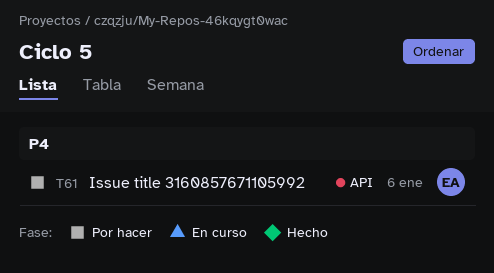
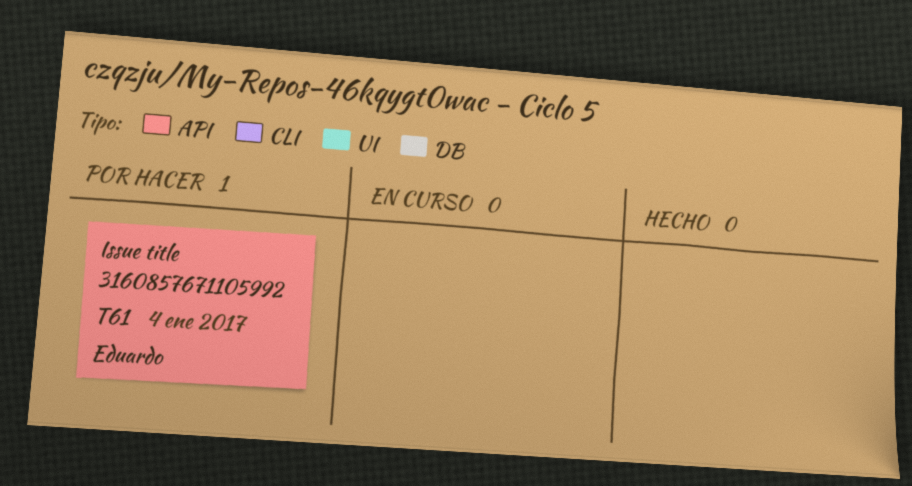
T61, due: Jan 6 -> Jan 4

